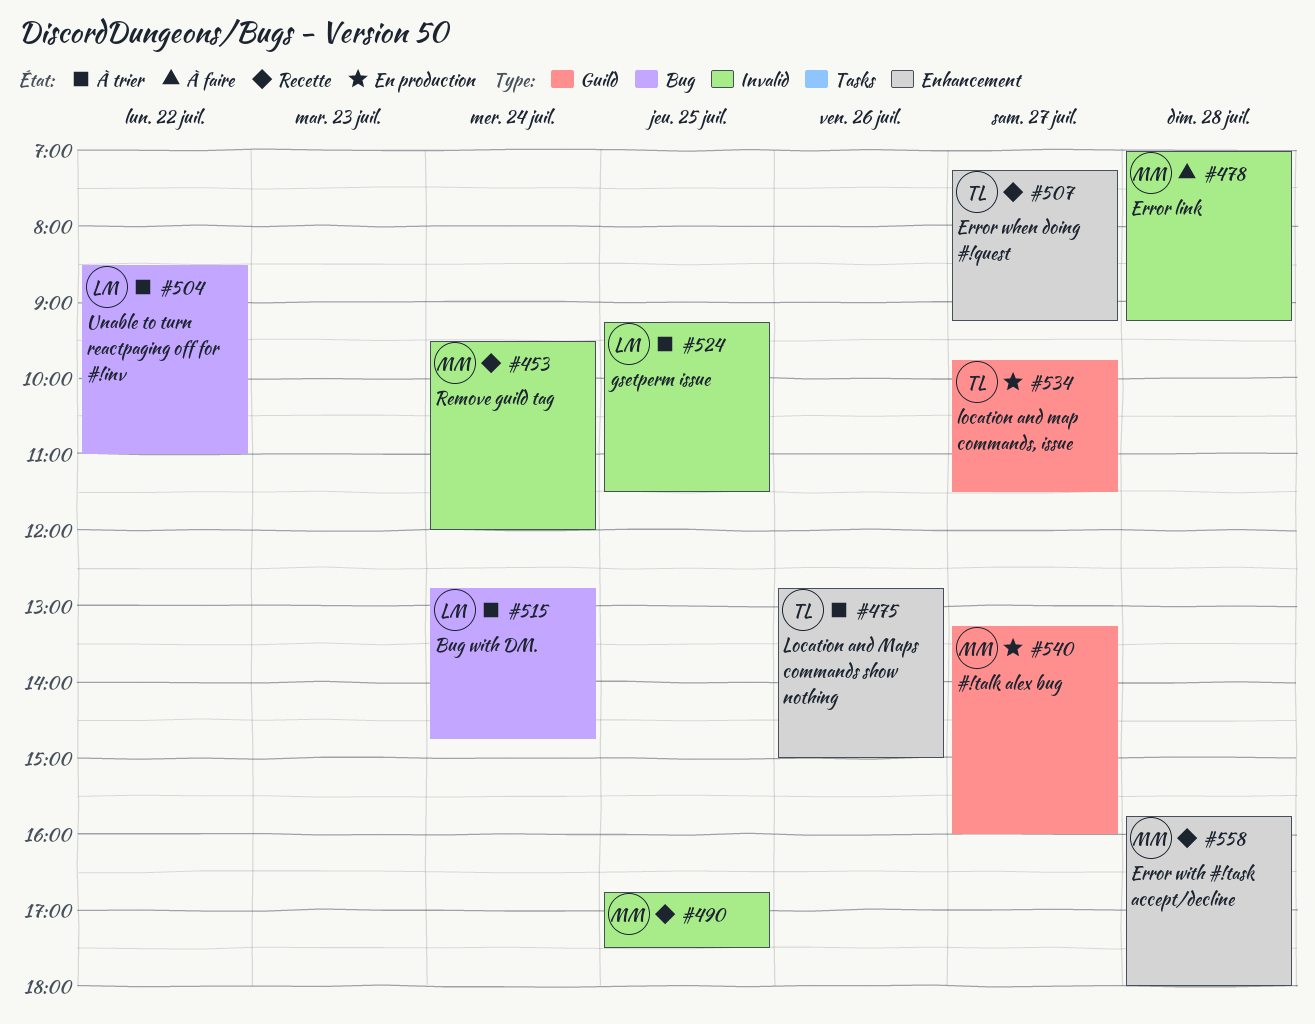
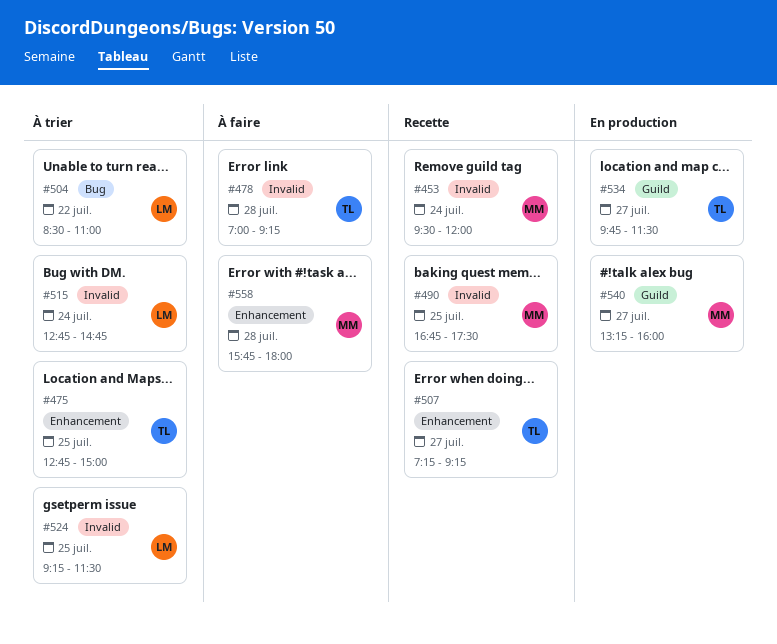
#475, day: Jul 26 -> Jul 25
#478, owner: MM -> TL
#515, label: Bug -> Invalid
#558, status: Recette -> À faire

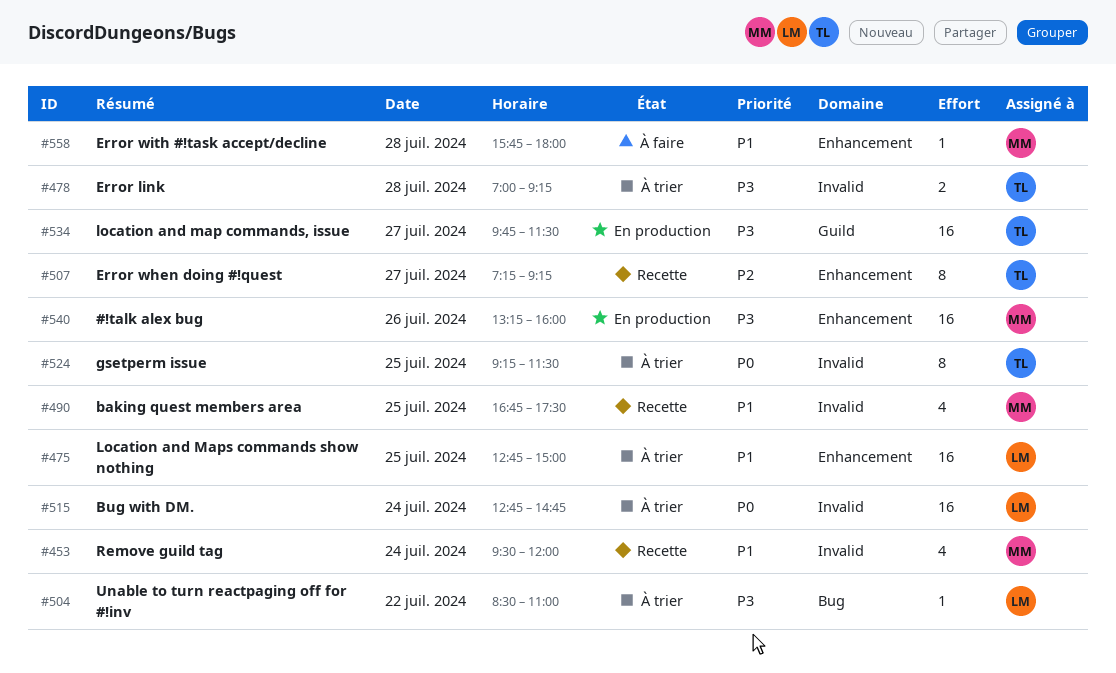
#475, owner: TL -> LM
#478, status: À faire -> À trier
#524, owner: LM -> TL
#540, label: Guild -> Enhancement
#540, day: Jul 27 -> Jul 26

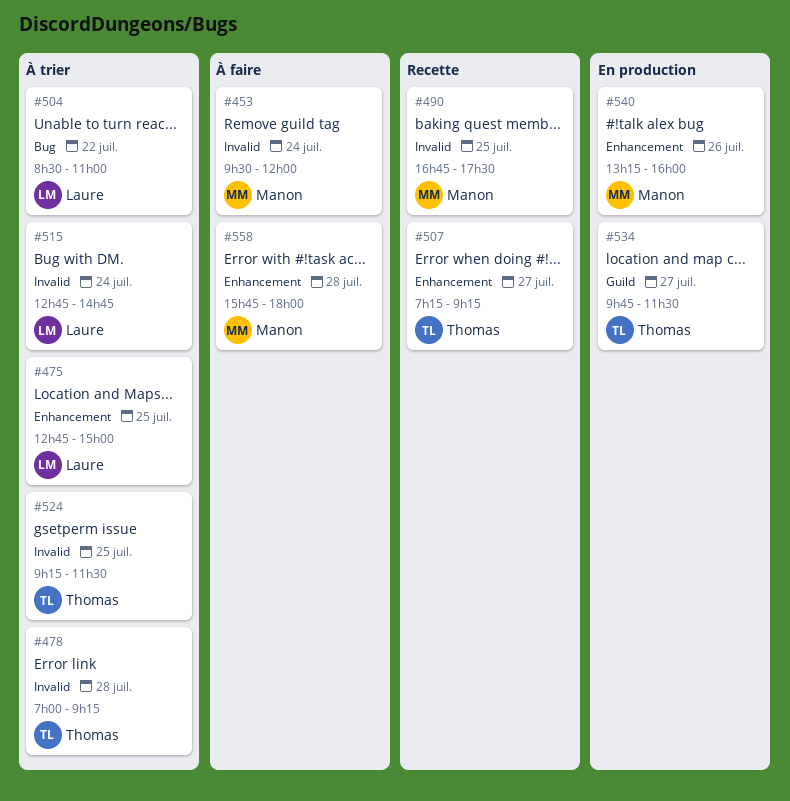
#453, status: Recette -> À faire

